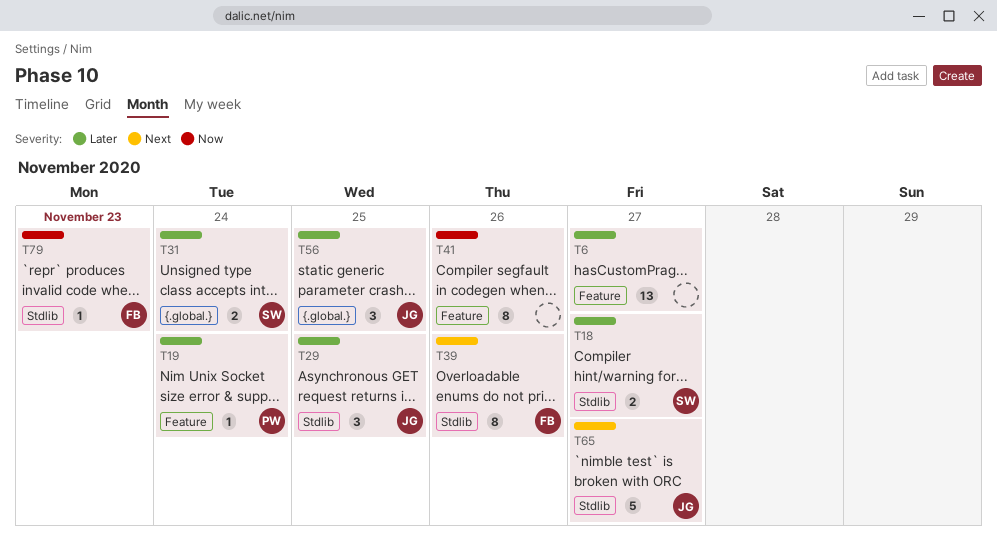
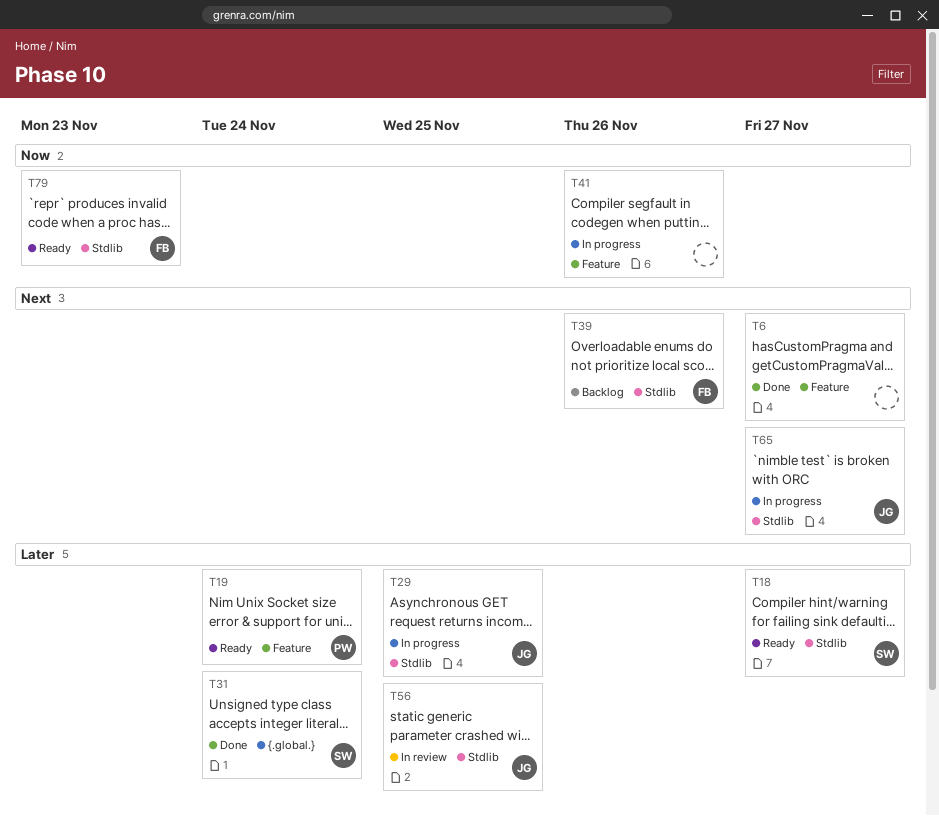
T6, priority: Later -> Next
T56, label: {.global.} -> Stdlib

